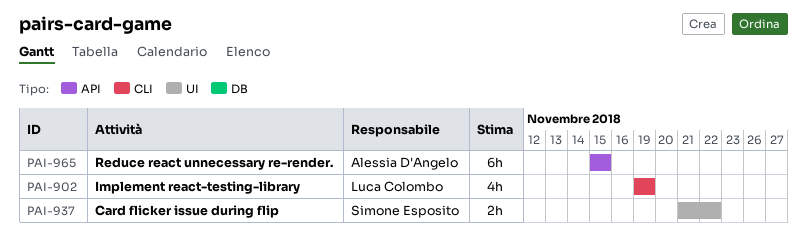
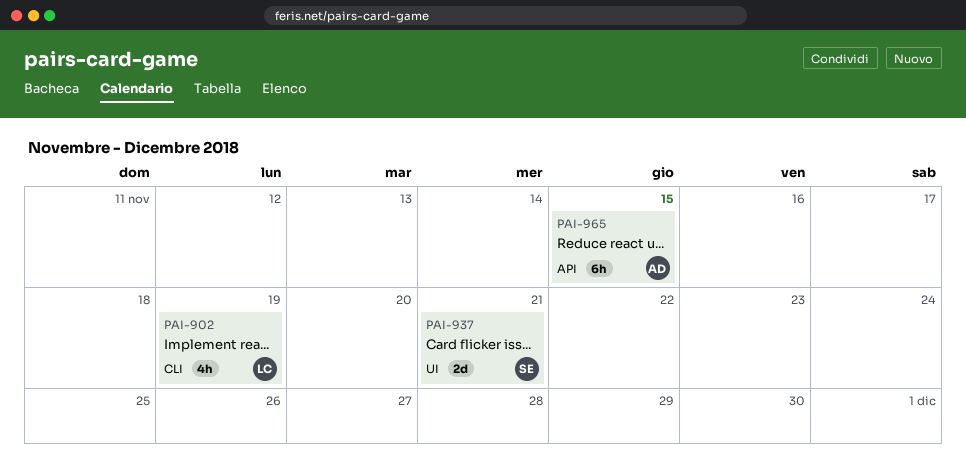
PAI-937, estimate: 2h -> 2d
PAI-937, due: Nov 22 -> Nov 21

